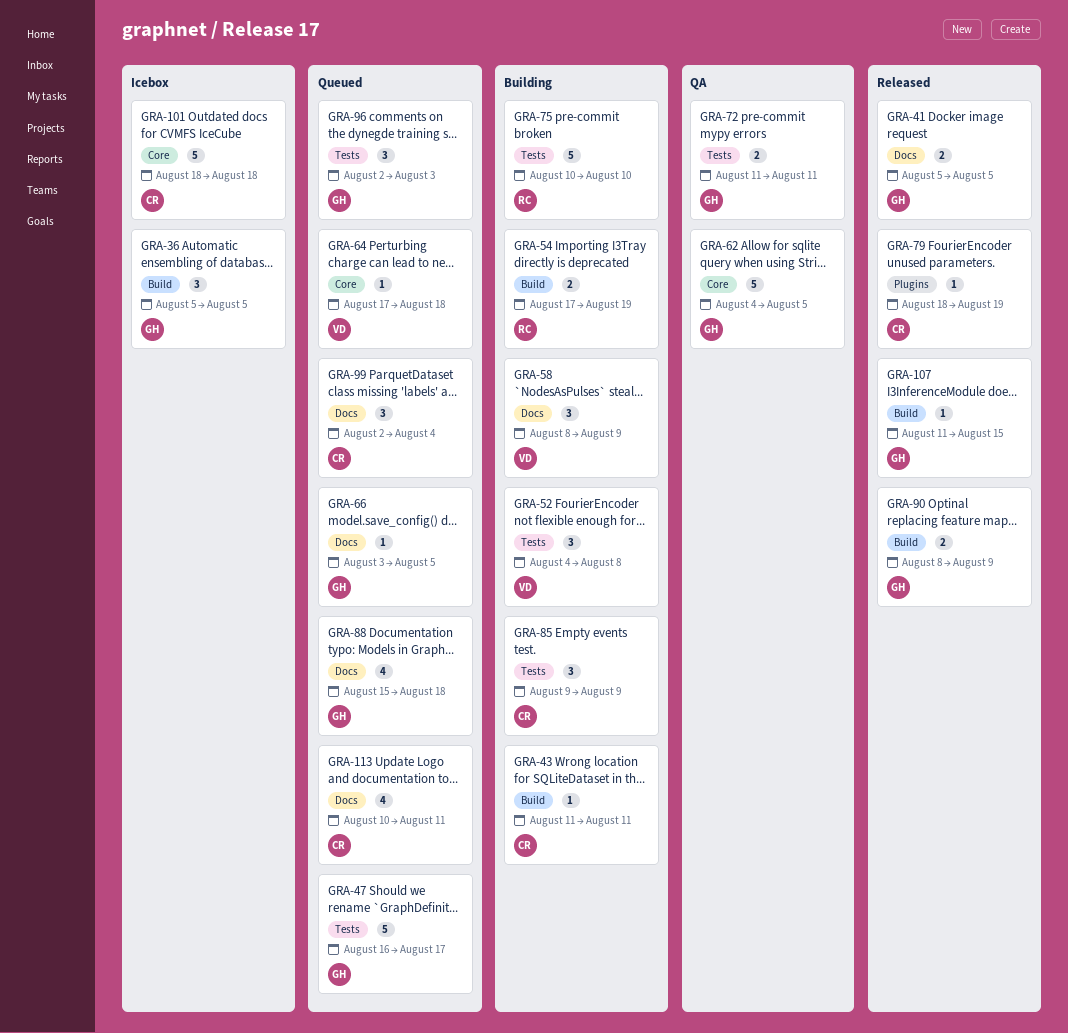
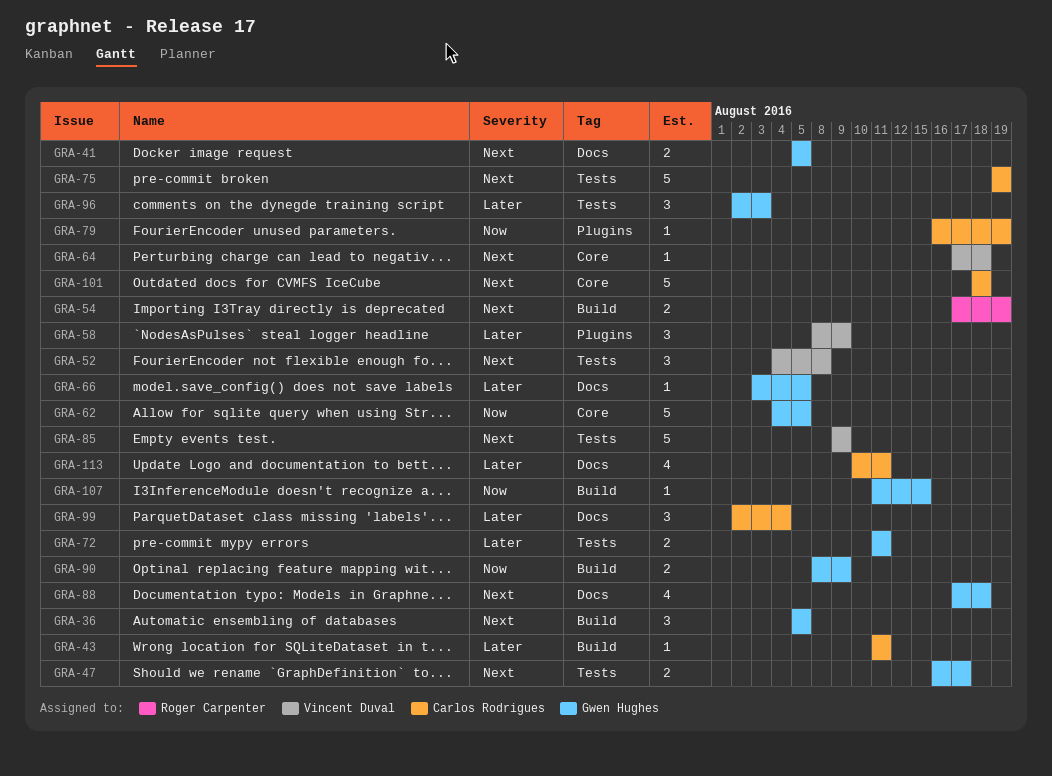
GRA-47, estimate: 5 -> 2
GRA-58, label: Docs -> Plugins
GRA-75, owner: Roger Carpenter -> Carlos Rodrigues
GRA-75, start: Aug 10 -> Aug 19
GRA-75, due: Aug 10 -> Aug 19
GRA-79, start: Aug 18 -> Aug 16
GRA-85, owner: Carlos Rodrigues -> Vincent Duval
GRA-85, estimate: 3 -> 5
GRA-88, start: Aug 15 -> Aug 17

